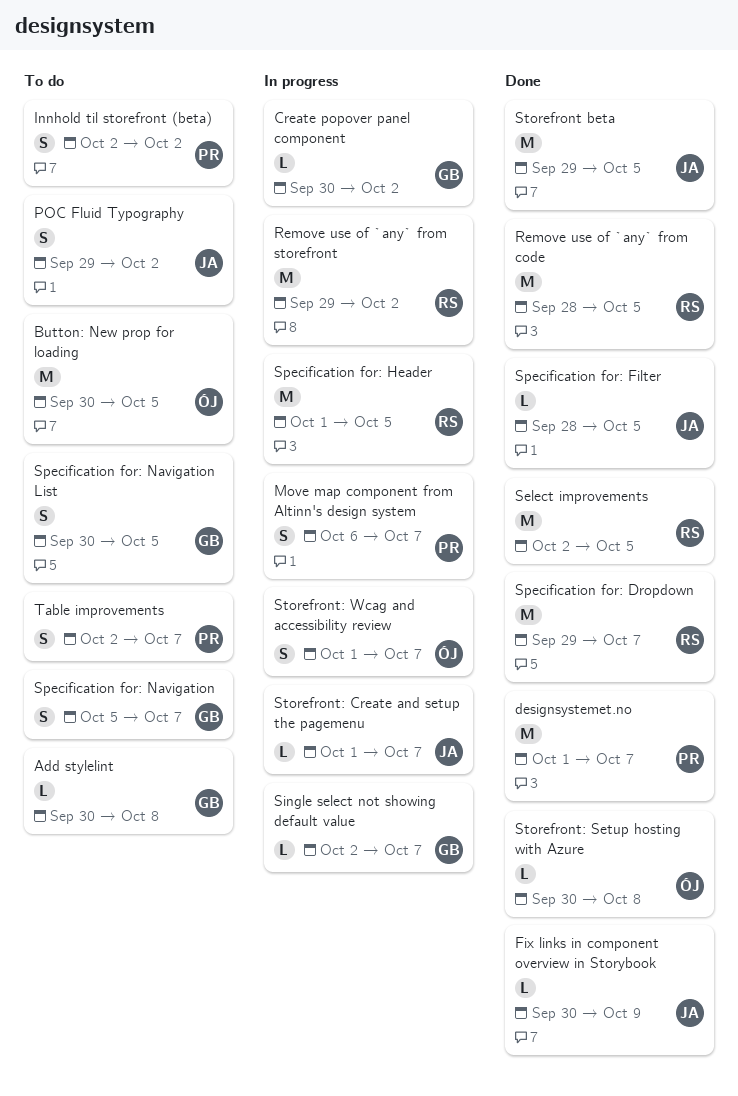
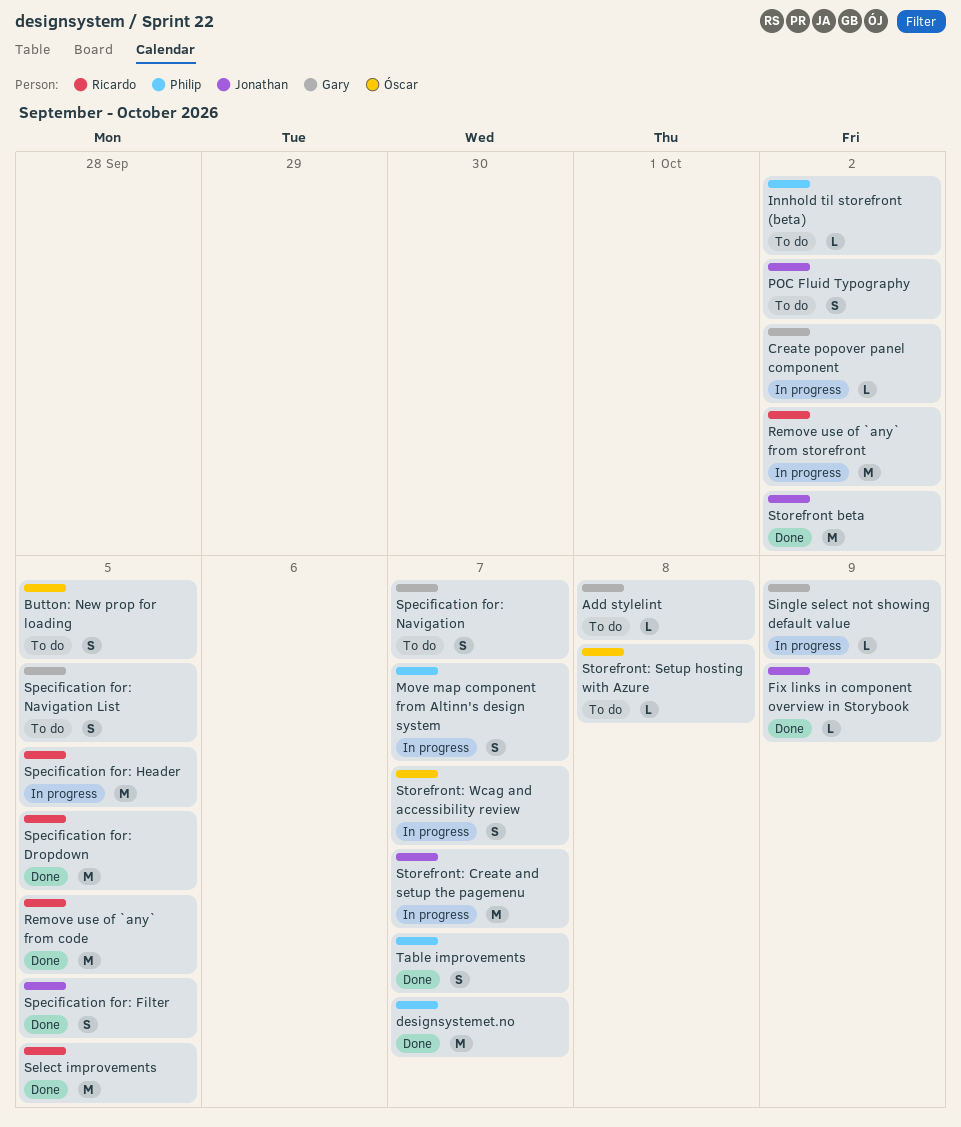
Button: New prop for loading, estimate: M -> S
Innhold til storefront (beta), estimate: S -> L
Single select not showing default value, due: Oct 7 -> Oct 9
Specification for: Dropdown, due: Oct 7 -> Oct 5
Specification for: Filter, estimate: L -> S
Storefront beta, due: Oct 5 -> Oct 2
Storefront: Create and setup the pagemenu, estimate: L -> M
Storefront: Setup hosting with Azure, status: Done -> To do
Table improvements, status: To do -> Done

